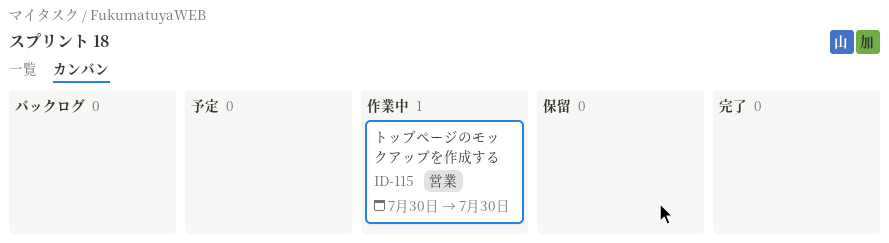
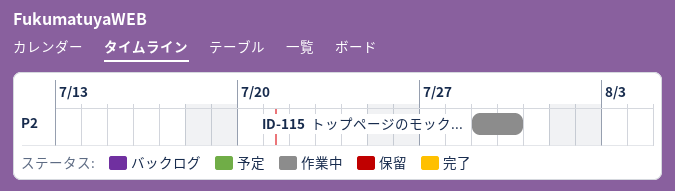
ID-115, start: Jul 30 -> Jul 29

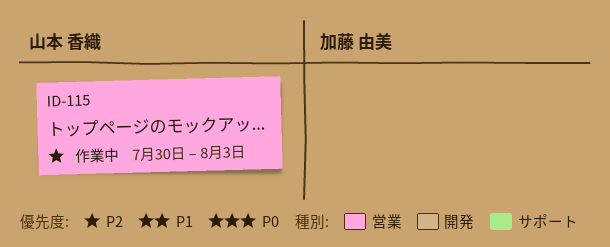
ID-115, start: Jul 29 -> Jul 30
ID-115, due: Jul 30 -> Aug 3

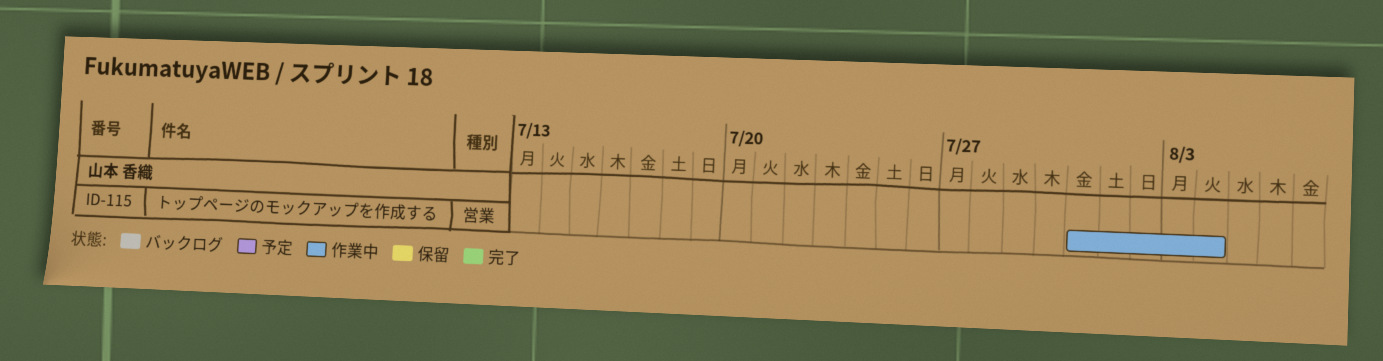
ID-115, start: Jul 30 -> Jul 31
ID-115, due: Aug 3 -> Aug 4

